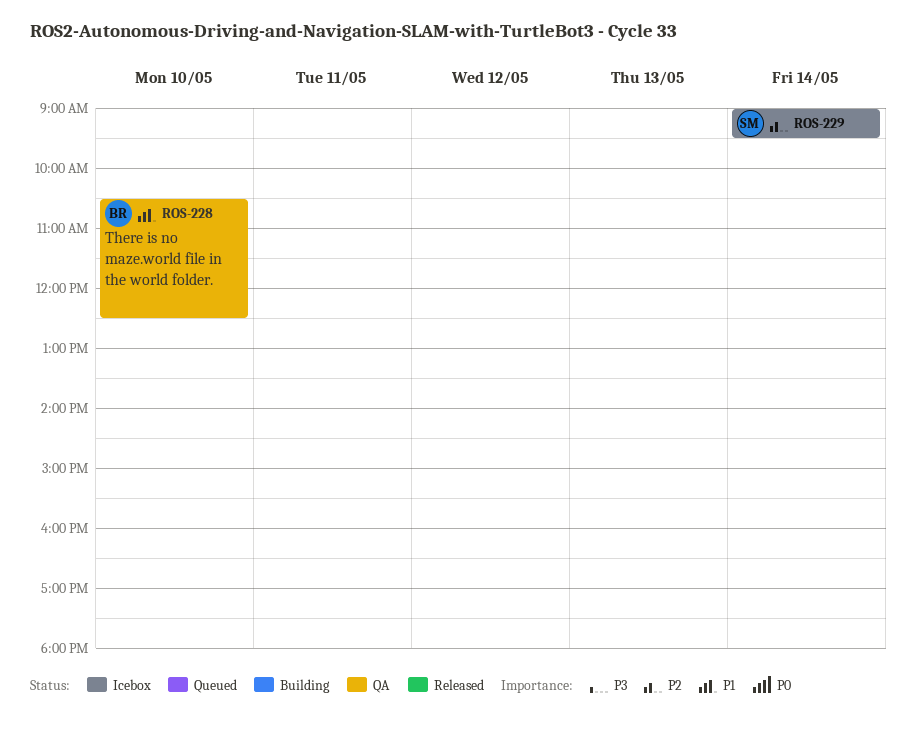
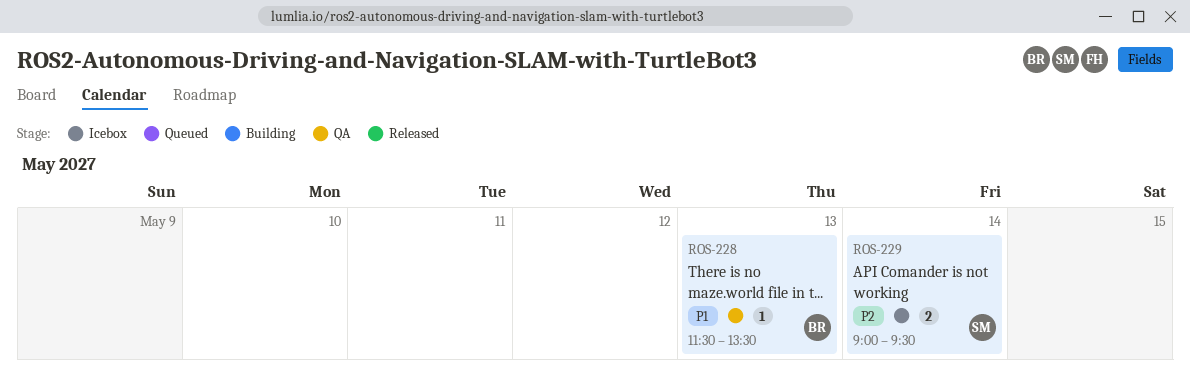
ROS-228, day: May 10 -> May 13
ROS-228, begins: 10:30 -> 11:30
ROS-228, ends: 12:30 -> 13:30

